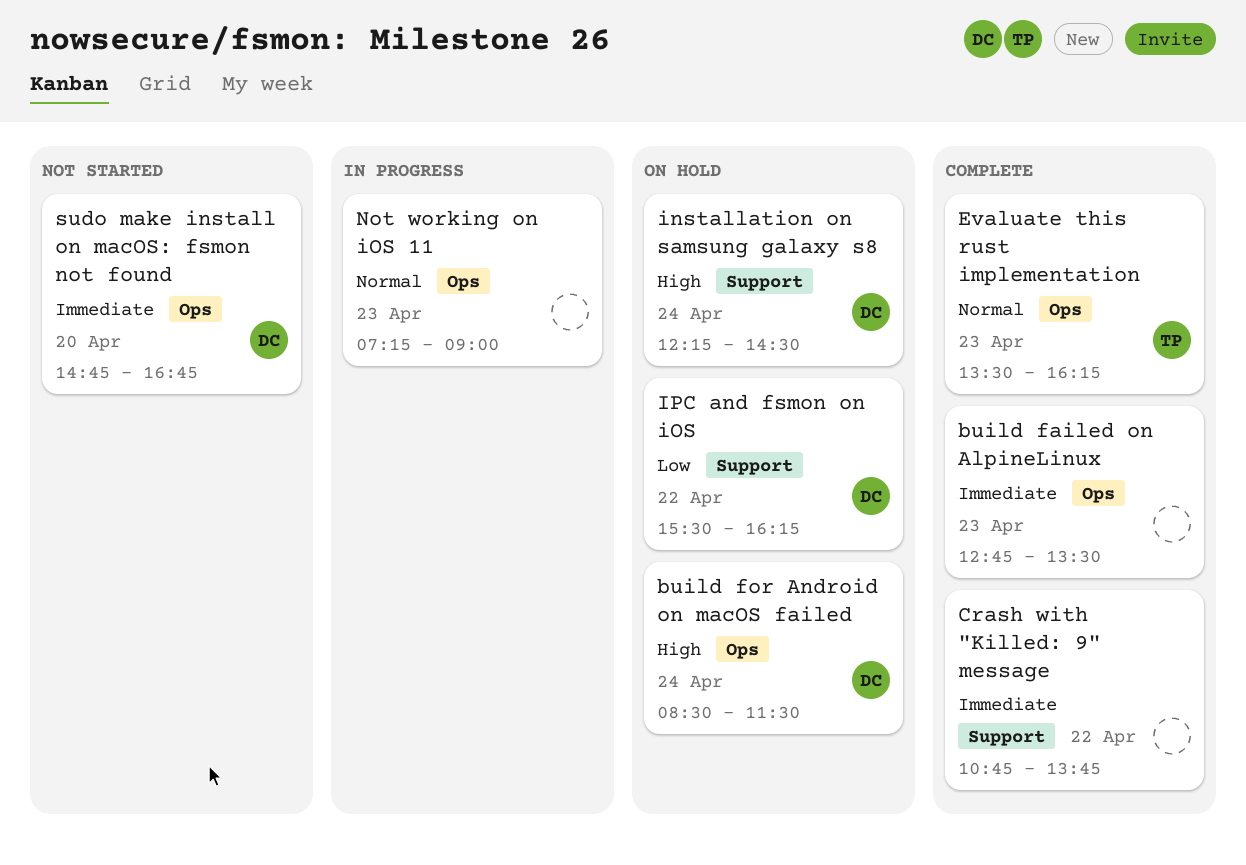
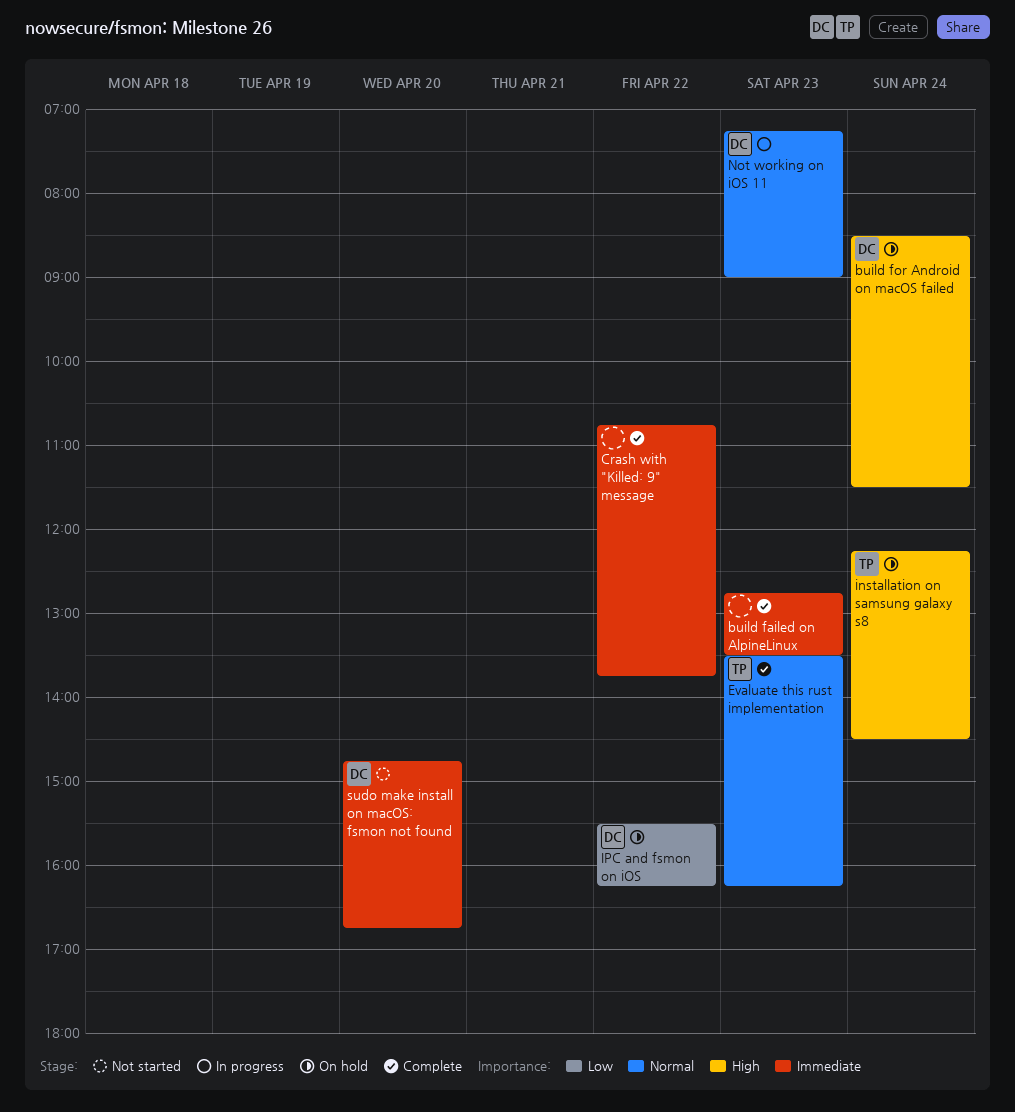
installation on samsung galaxy s8, owner: DC -> TP
Not working on iOS 11, owner: none -> DC

